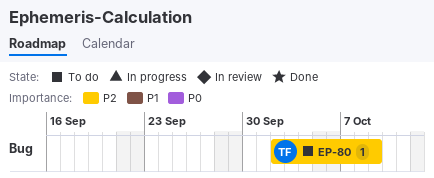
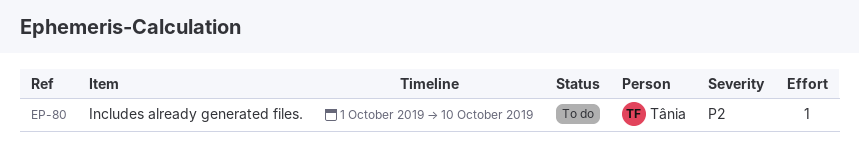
EP-80, start: Oct 2 -> Oct 1
EP-80, due: Oct 9 -> Oct 10

